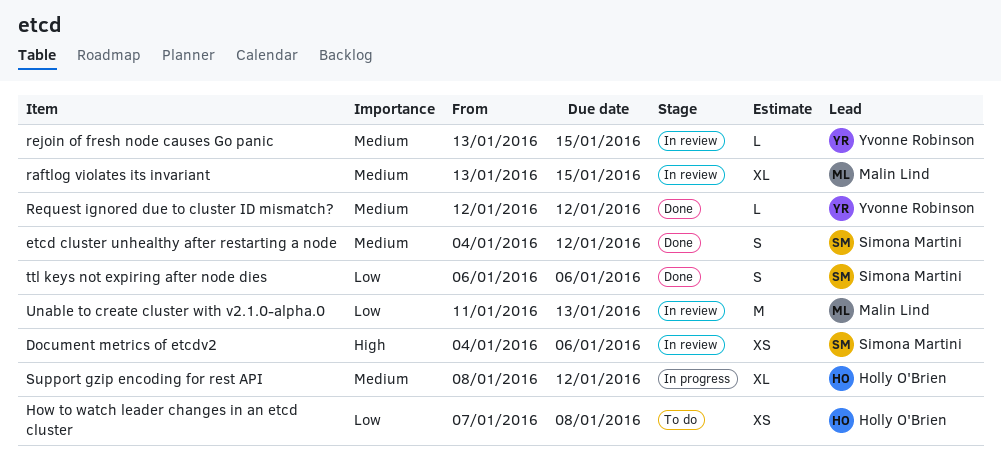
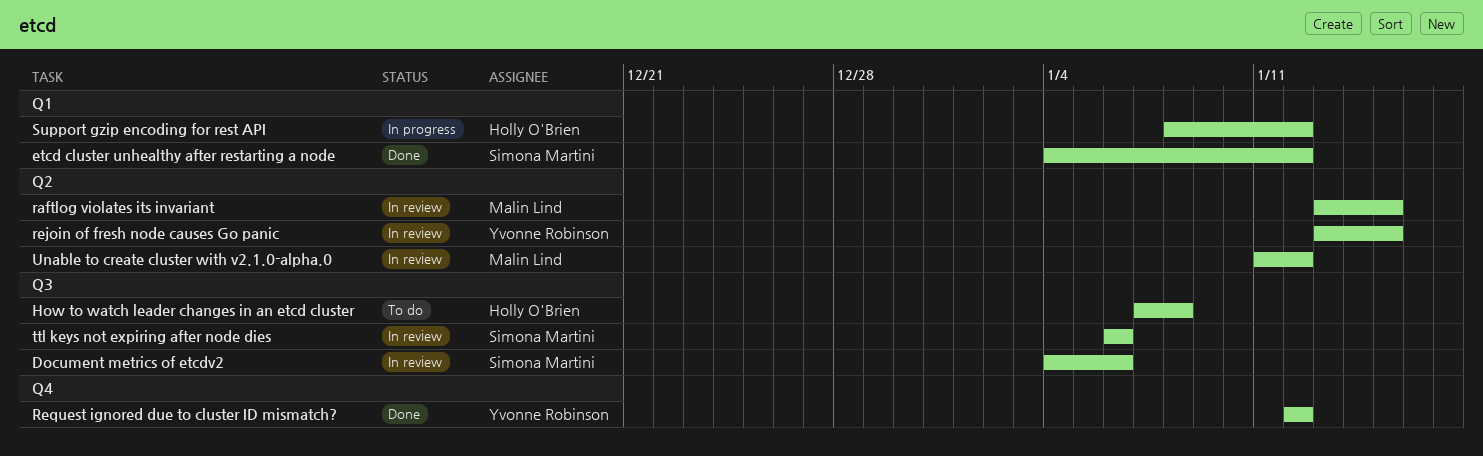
ttl keys not expiring after node dies, status: Done -> In review
Unable to create cluster with v2.1.0-alpha.0, due: Jan 13 -> Jan 12

